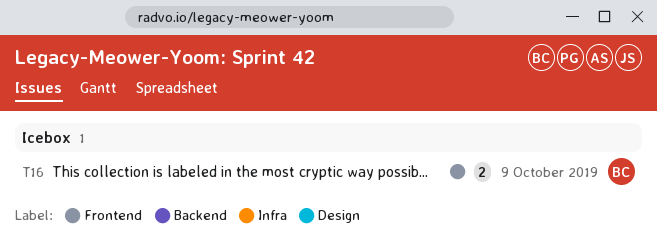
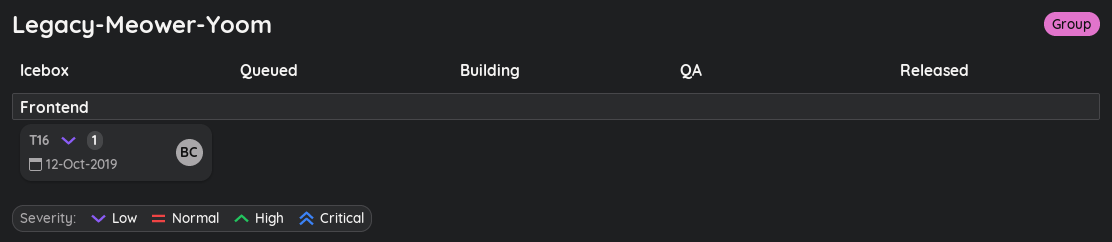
T16, estimate: 2 -> 1
T16, due: Oct 9 -> Oct 12

